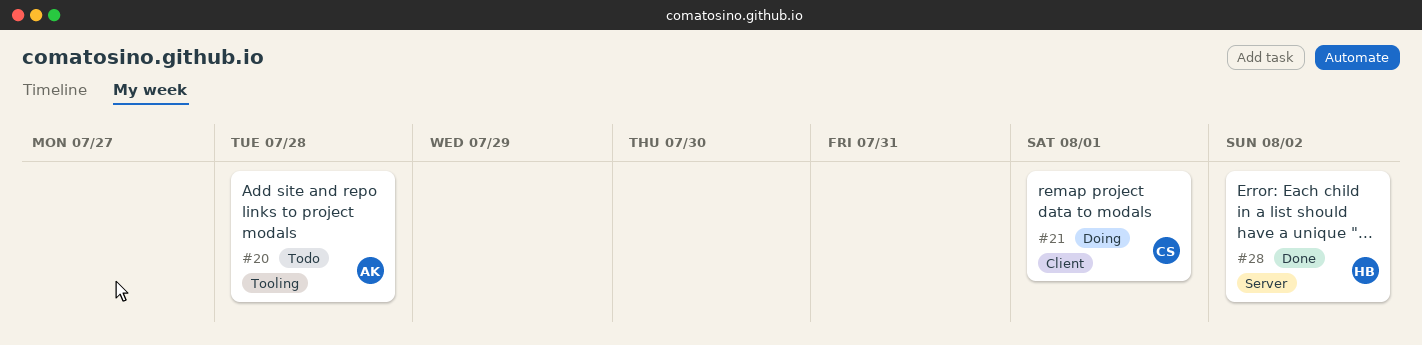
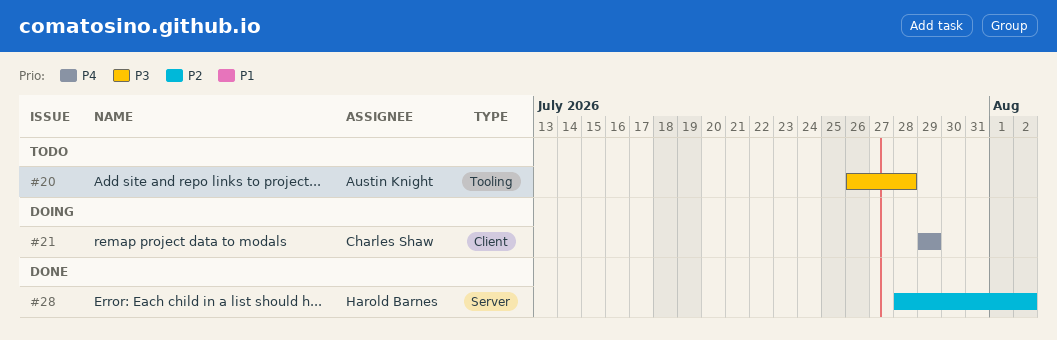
#21, due: Aug 1 -> Jul 29

